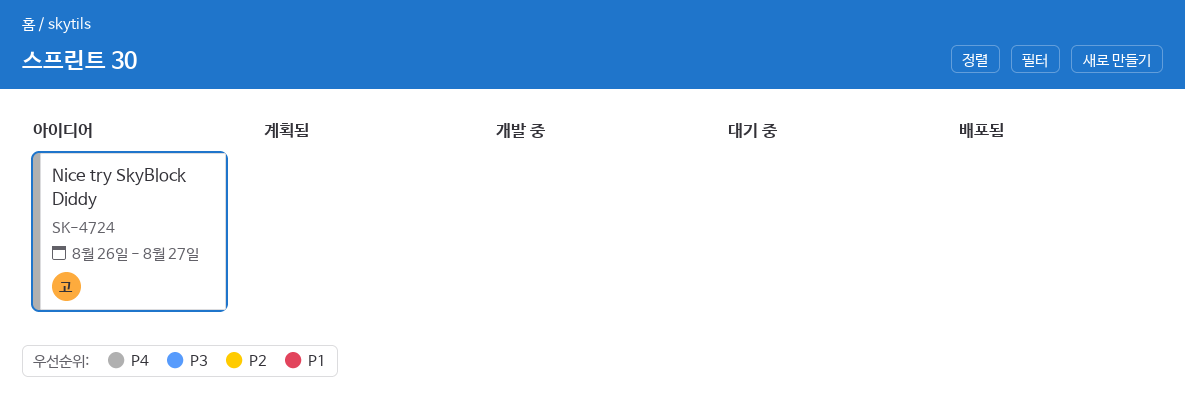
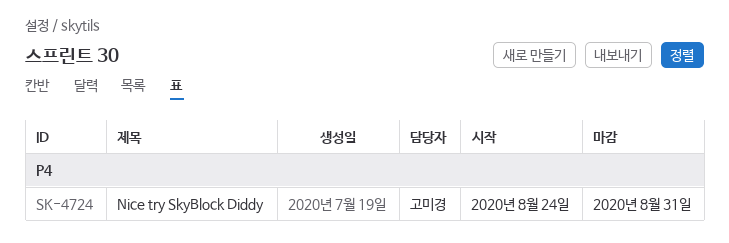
SK-4724, start: Aug 26 -> Aug 24
SK-4724, due: Aug 27 -> Aug 31

